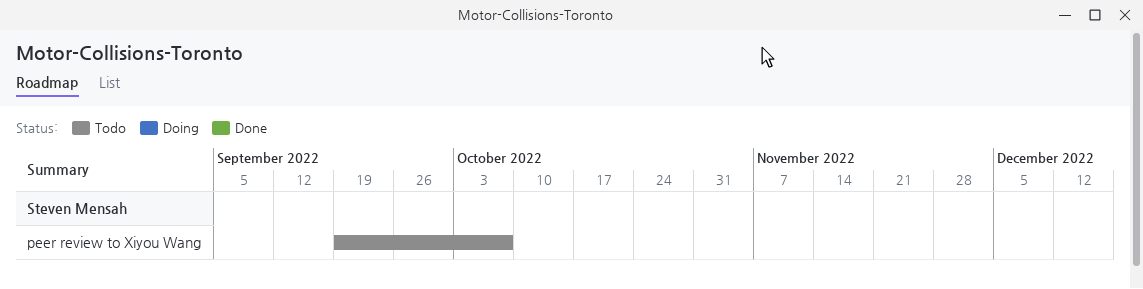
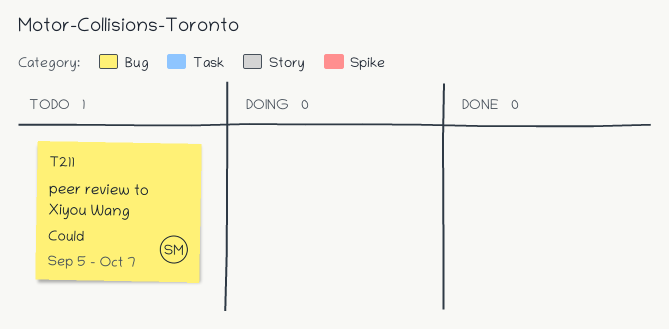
peer review to Xiyou Wang, start: Sep 19 -> Sep 5

